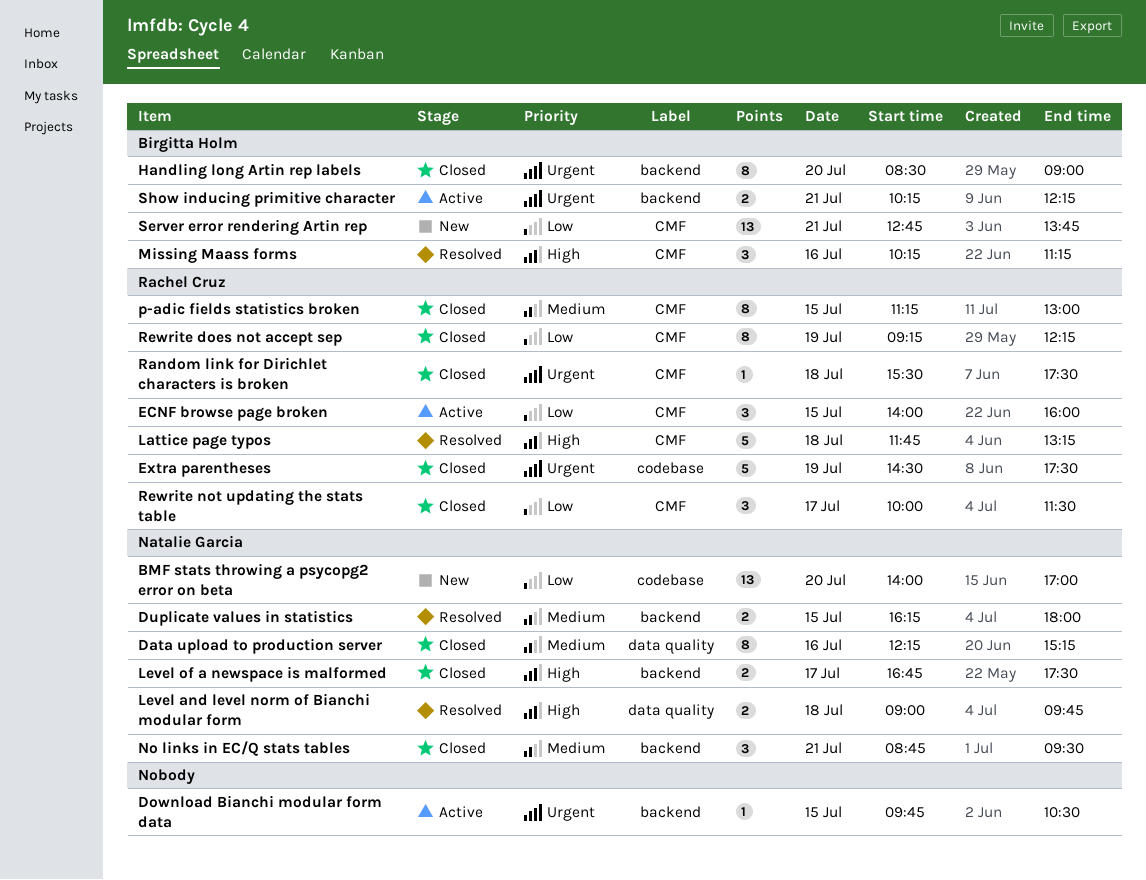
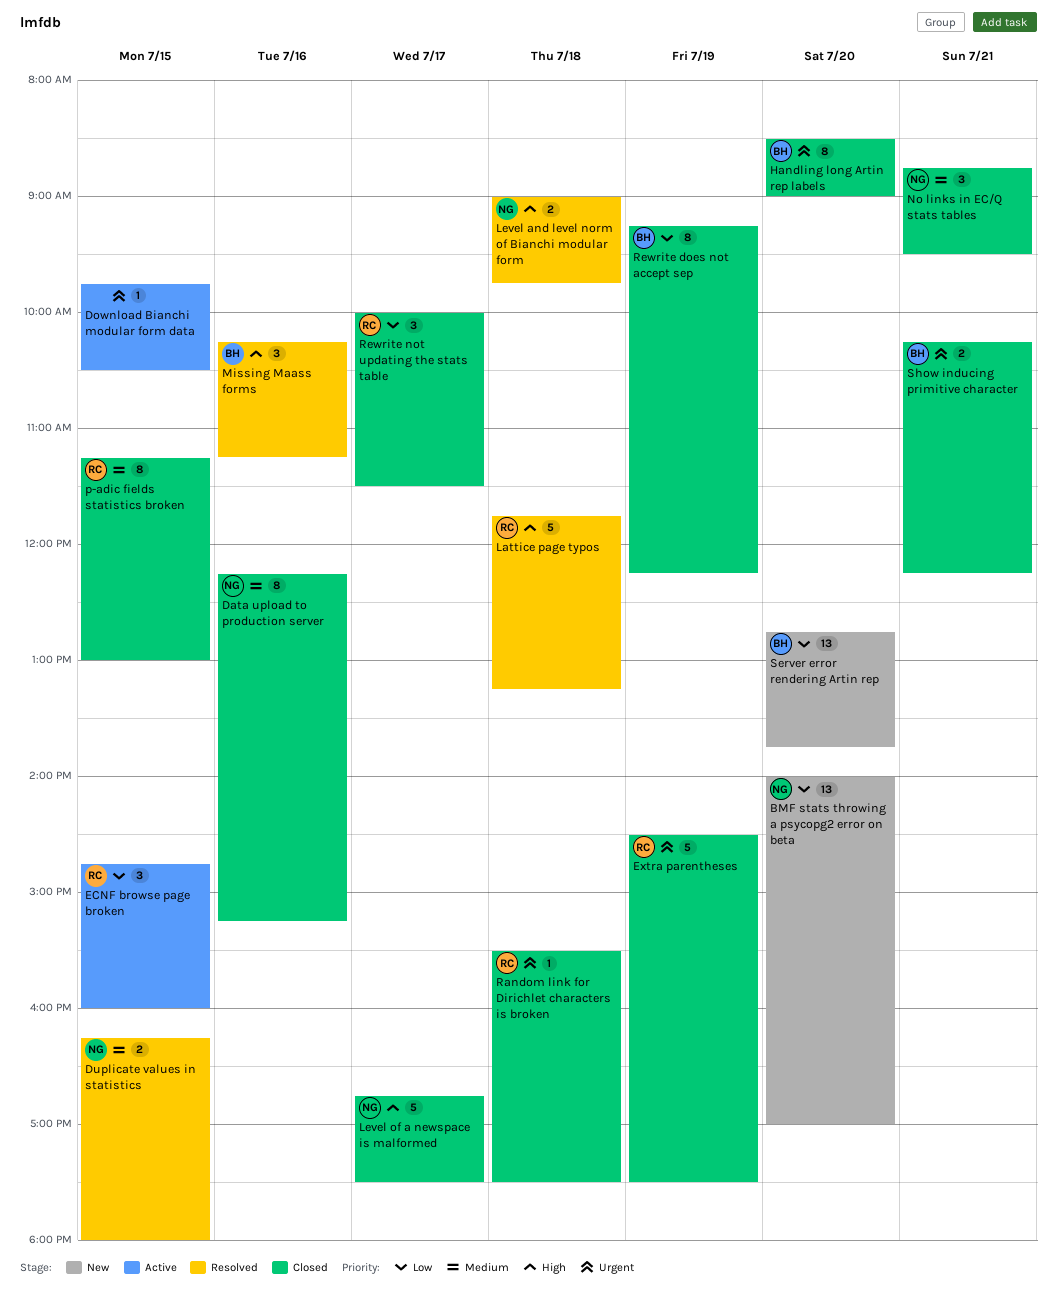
ECNF browse page broken, begins: 14:00 -> 14:45
Level of a newspace is malformed, estimate: 2 -> 5
Rewrite does not accept sep, owner: Rachel Cruz -> Birgitta Holm
Server error rendering Artin rep, day: Jul 21 -> Jul 20
Show inducing primitive character, status: Active -> Closed

